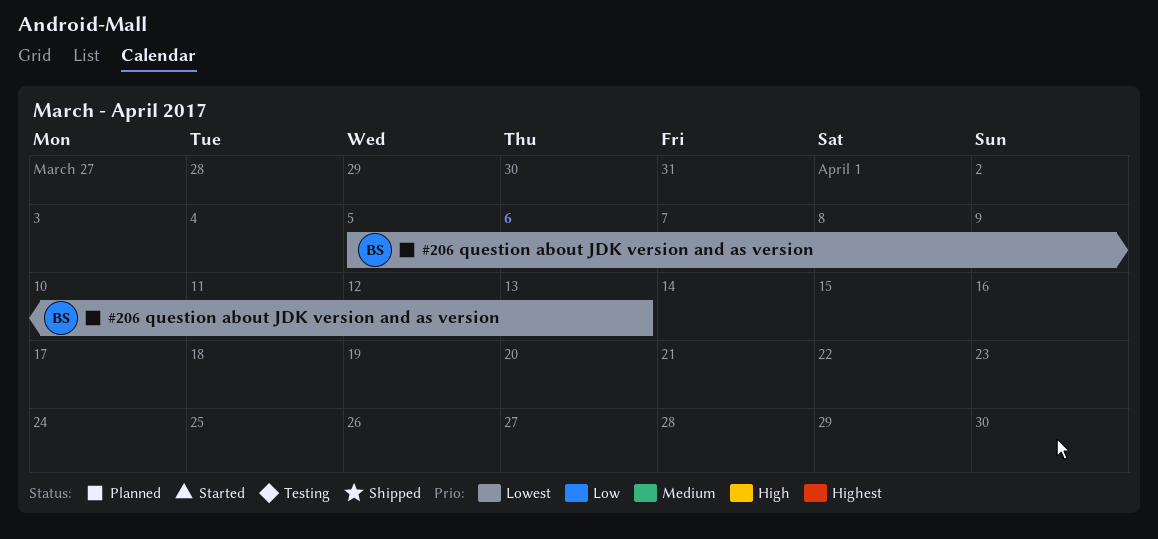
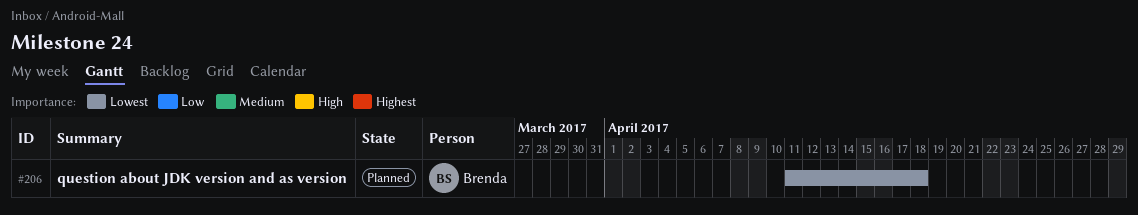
#206, start: Apr 5 -> Apr 11
#206, due: Apr 13 -> Apr 18

